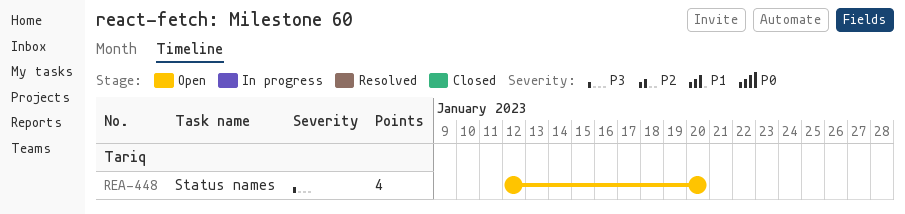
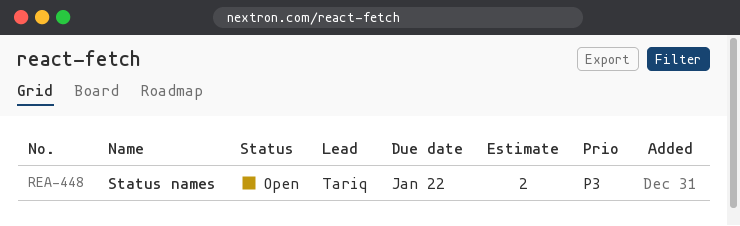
REA-448, estimate: 4 -> 2
REA-448, due: Jan 20 -> Jan 22

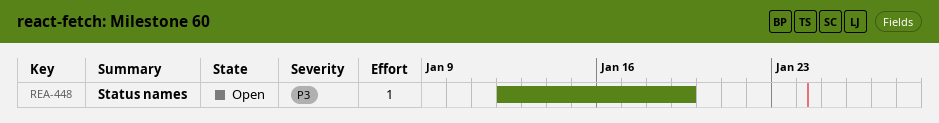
REA-448, estimate: 2 -> 1
REA-448, due: Jan 22 -> Jan 19

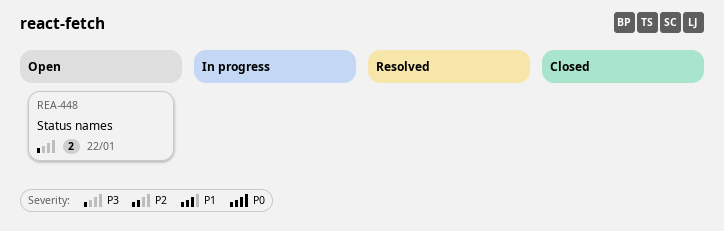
REA-448, estimate: 1 -> 2
REA-448, due: Jan 19 -> Jan 22

